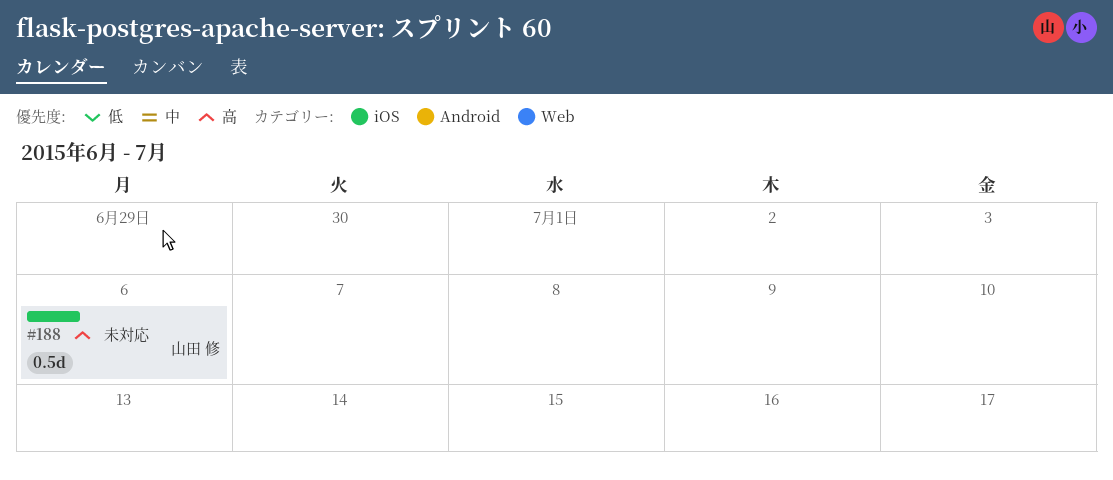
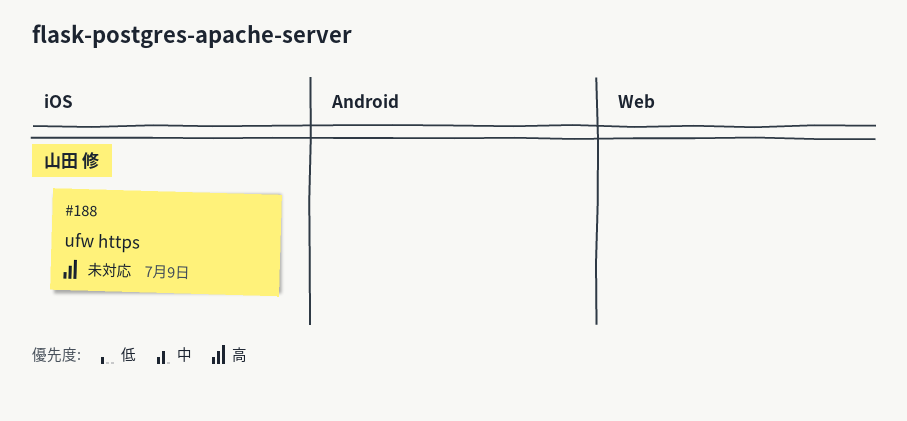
#188, due: Jul 6 -> Jul 9

